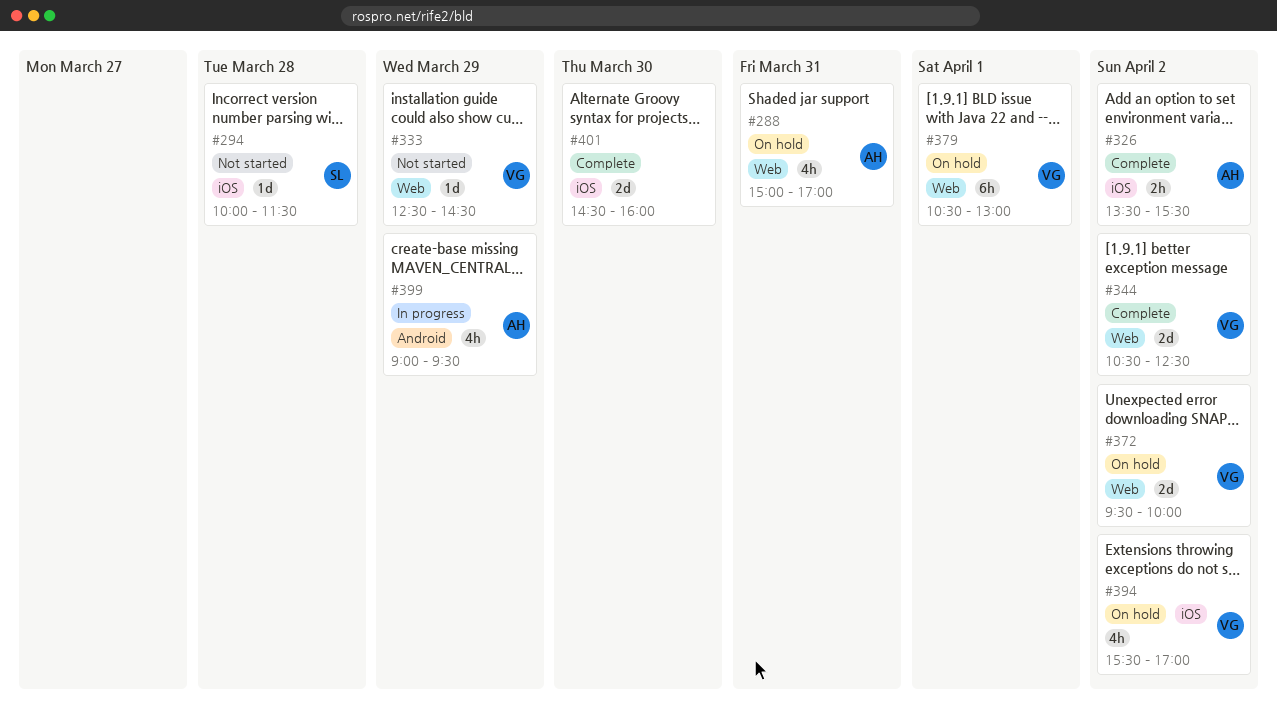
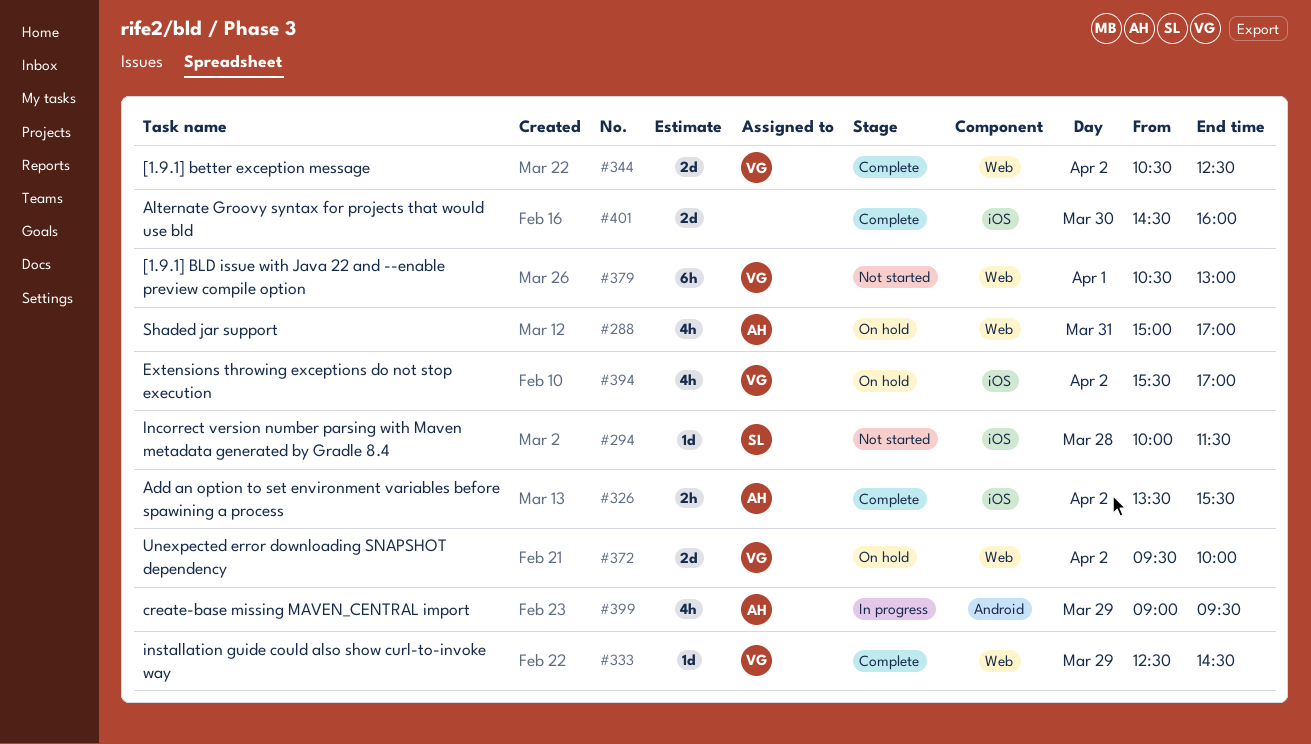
#333, status: Not started -> Complete
#379, status: On hold -> Not started

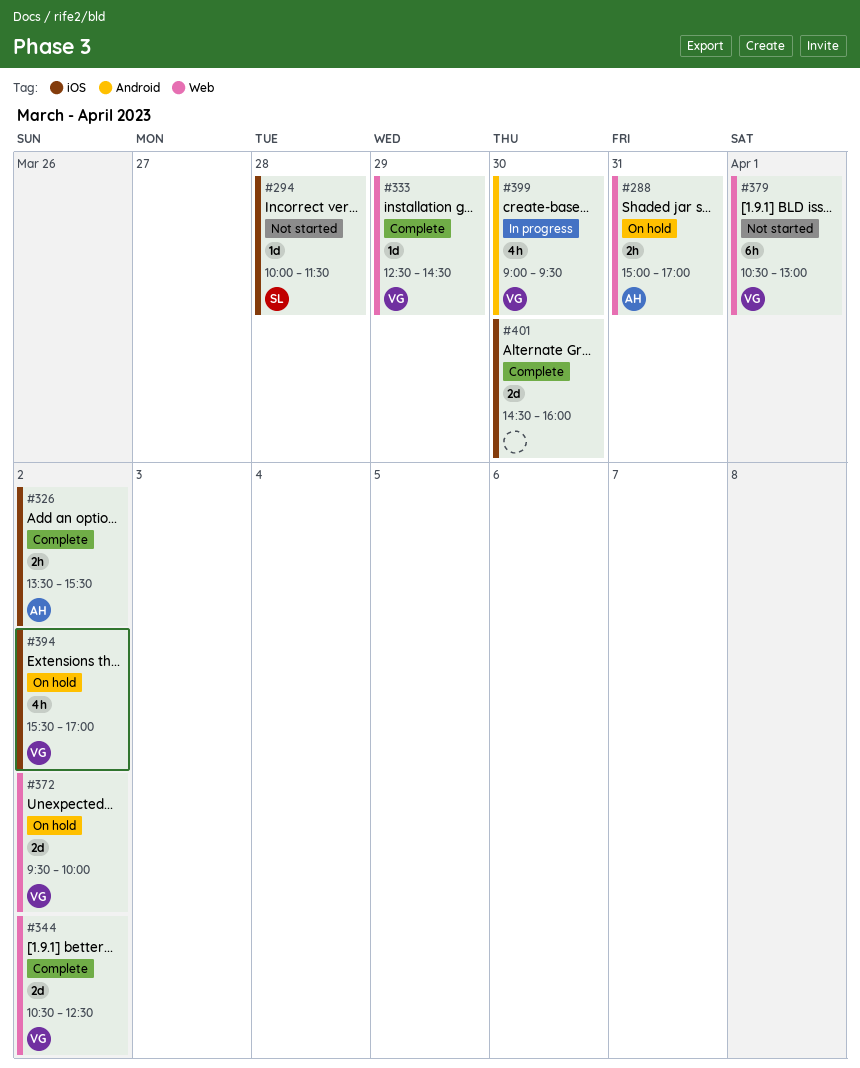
#288, estimate: 4h -> 2h
#399, owner: AH -> VG
#399, day: Mar 29 -> Mar 30

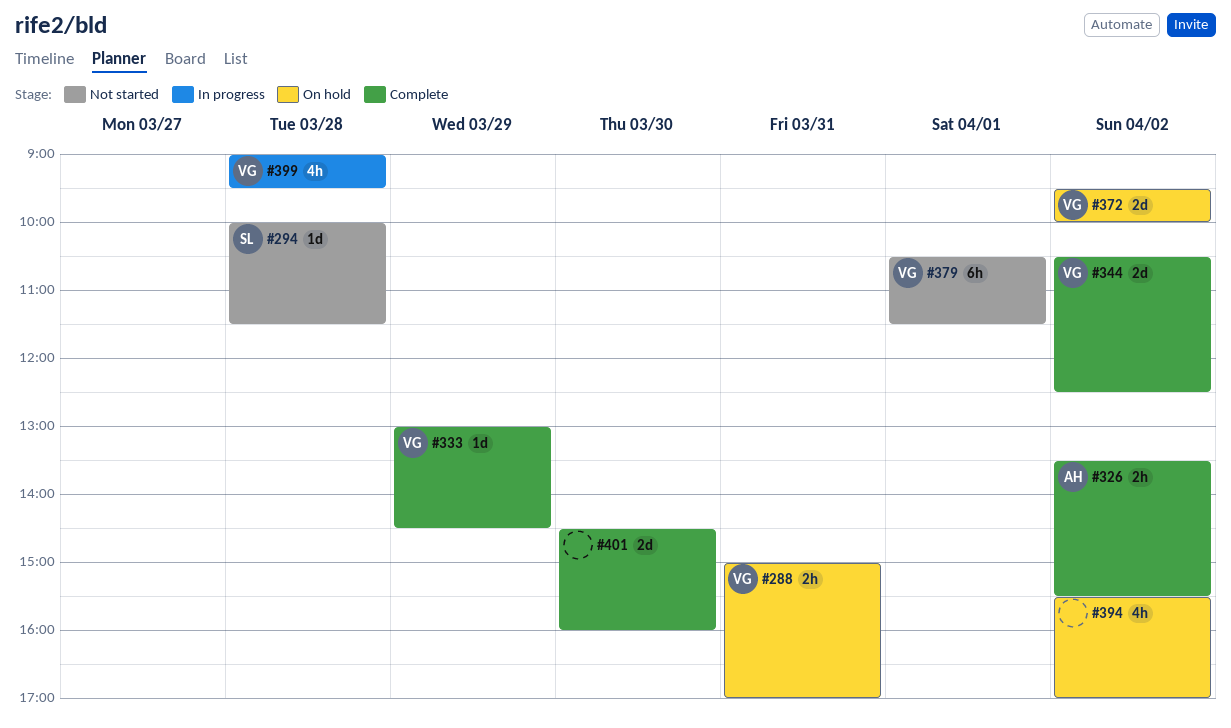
#288, owner: AH -> VG
#333, begins: 12:30 -> 13:00
#379, ends: 13:00 -> 11:30
#394, owner: VG -> none
#399, day: Mar 30 -> Mar 28

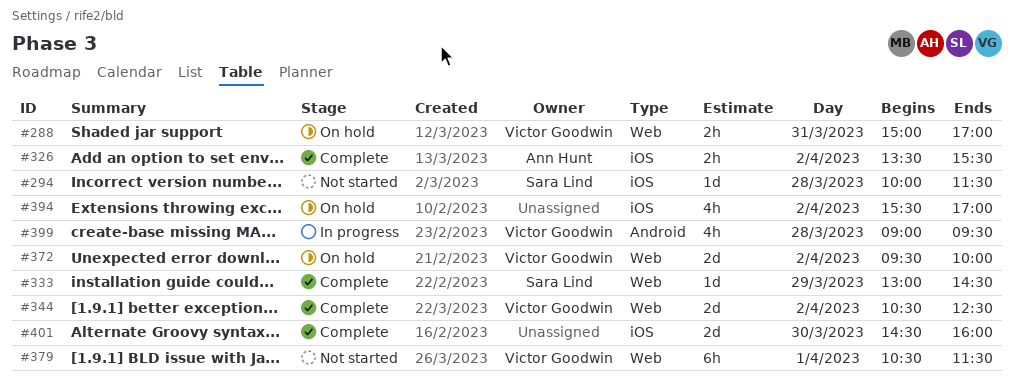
#333, owner: Victor Goodwin -> Sara Lind

